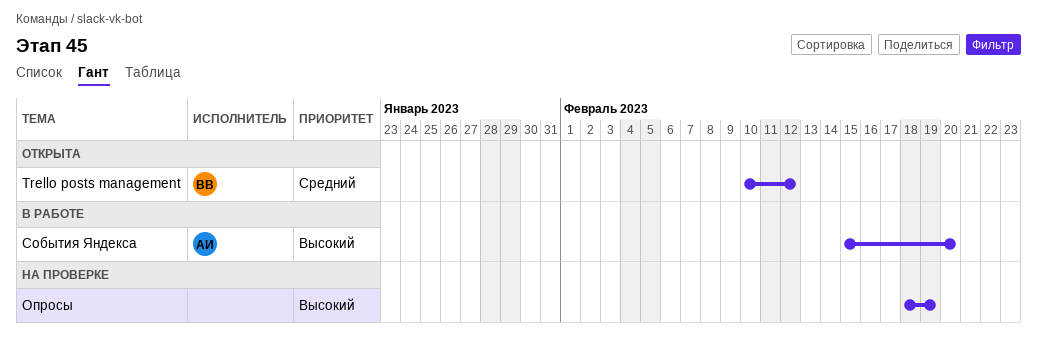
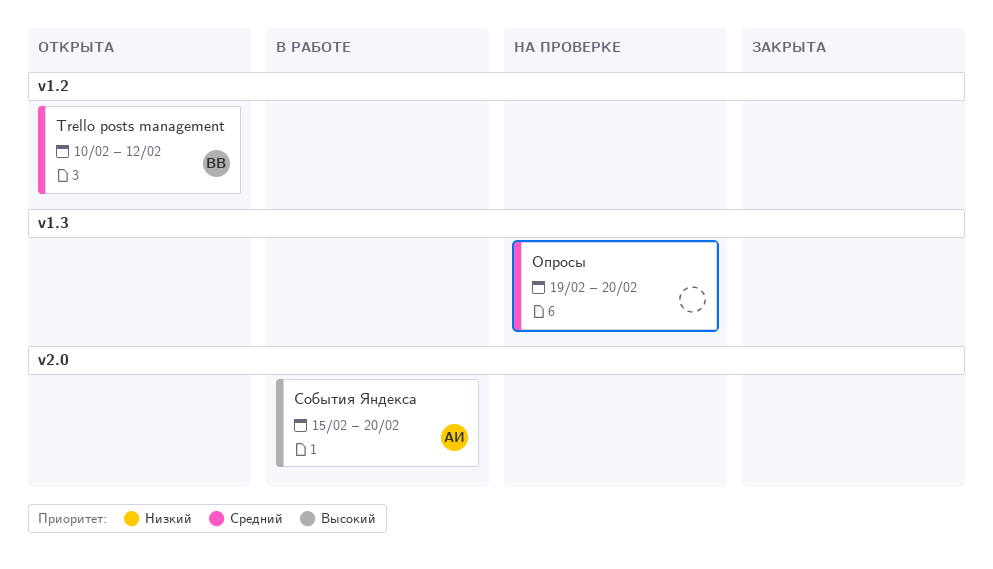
Опросы, priority: Высокий -> Средний
Опросы, start: Feb 18 -> Feb 19
Опросы, due: Feb 19 -> Feb 20

